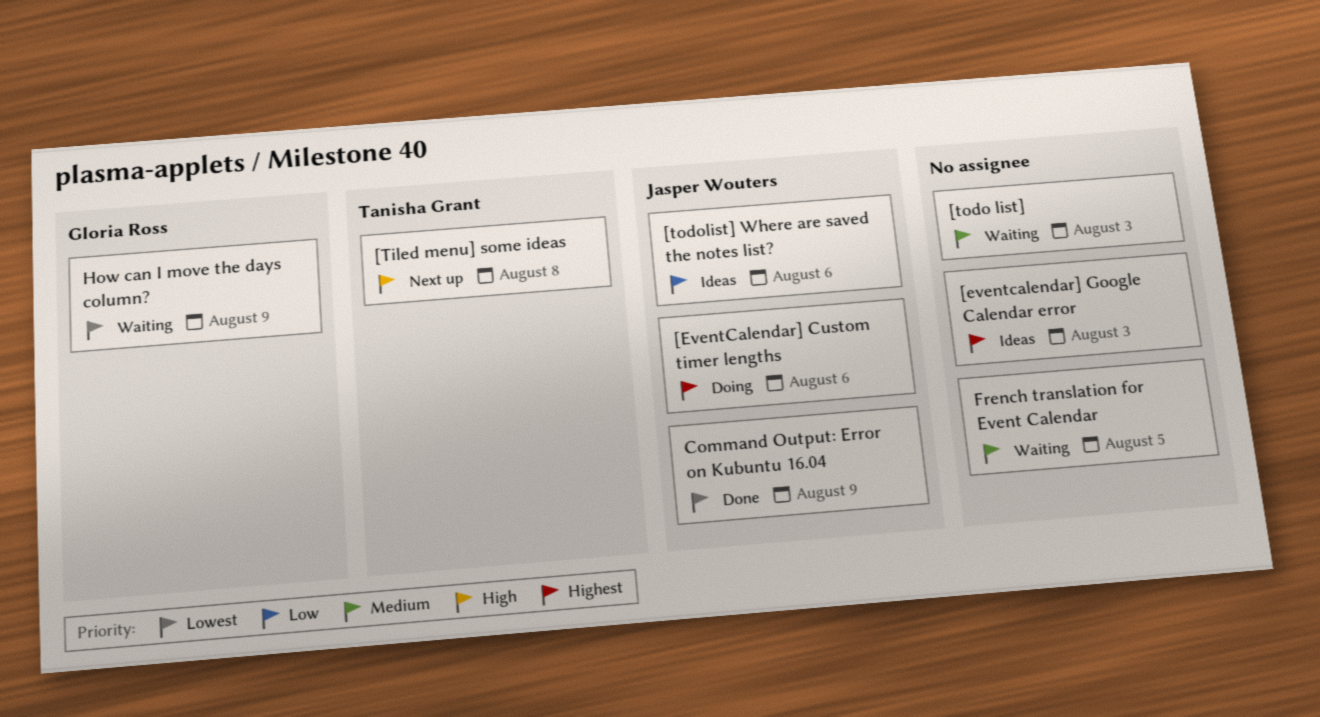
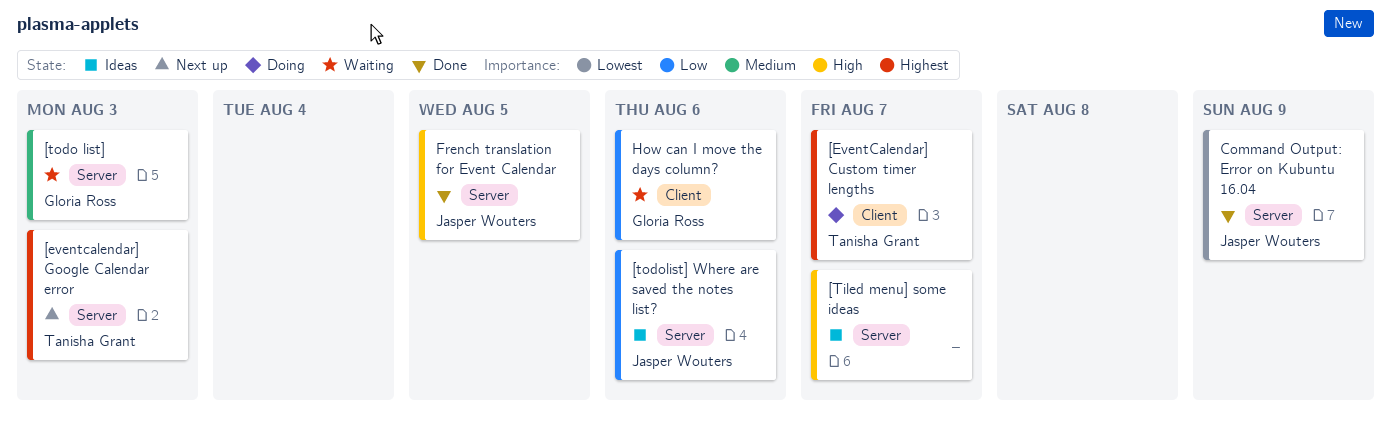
[EventCalendar] Custom timer lengths, owner: Jasper Wouters -> Tanisha Grant
[EventCalendar] Custom timer lengths, due: Aug 6 -> Aug 7
[eventcalendar] Google Calendar error, status: Ideas -> Next up
[eventcalendar] Google Calendar error, owner: none -> Tanisha Grant
[Tiled menu] some ideas, status: Next up -> Ideas
[Tiled menu] some ideas, owner: Tanisha Grant -> none
[Tiled menu] some ideas, due: Aug 8 -> Aug 7
[todo list], owner: none -> Gloria Ross
French translation for Event Calendar, status: Waiting -> Done
French translation for Event Calendar, owner: none -> Jasper Wouters
French translation for Event Calendar, priority: Medium -> High
How can I move the days column?, priority: Lowest -> Low
How can I move the days column?, due: Aug 9 -> Aug 6

